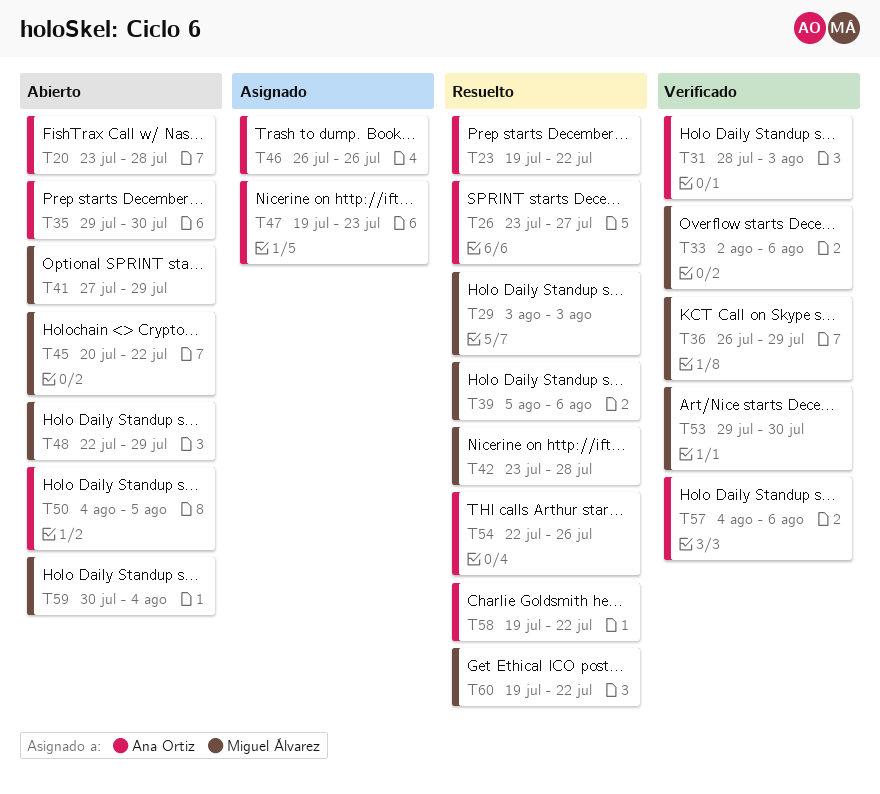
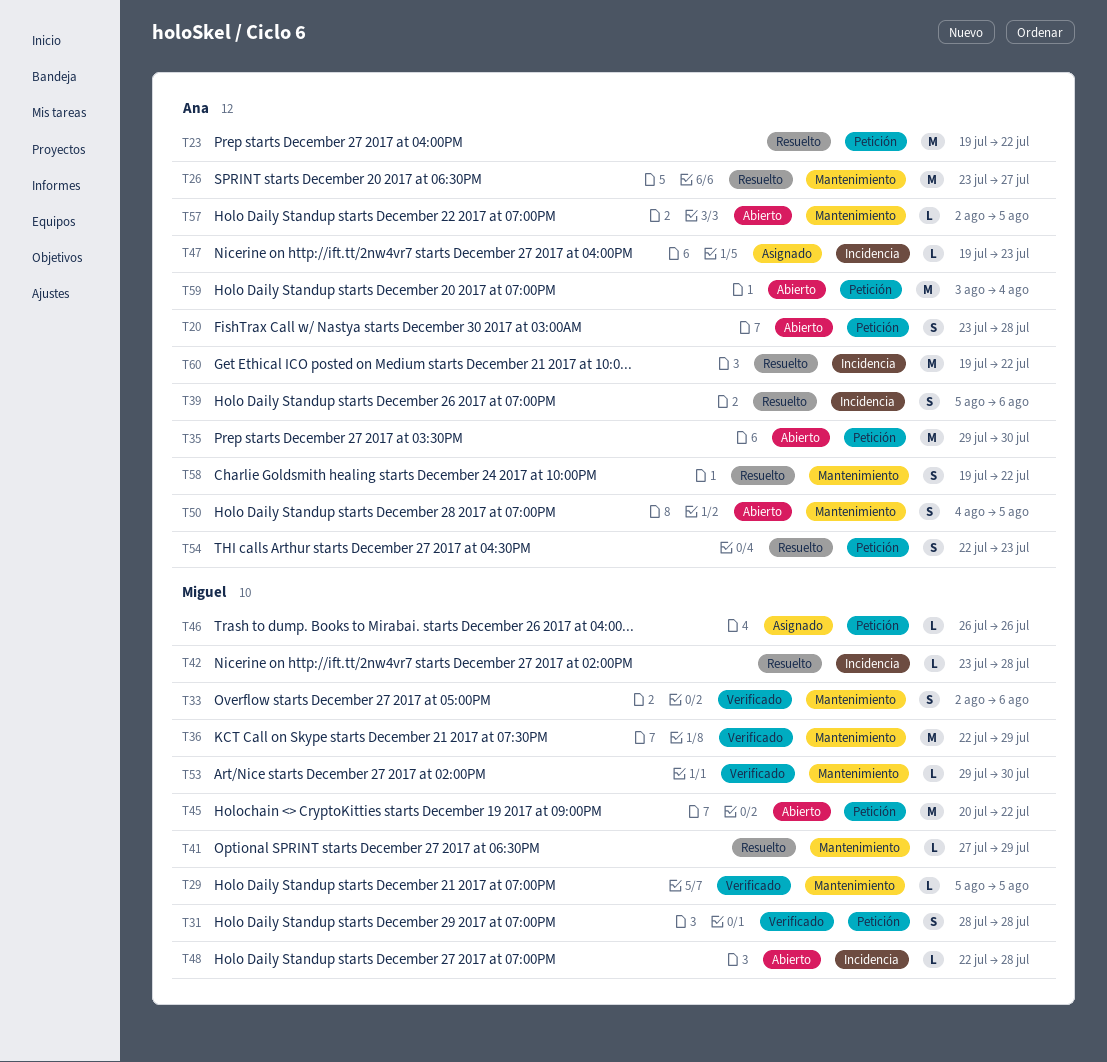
T29, status: Resuelto -> Verificado
T29, start: Aug 3 -> Aug 5
T29, due: Aug 3 -> Aug 5
T31, owner: Ana Ortiz -> Miguel Álvarez
T31, due: Aug 3 -> Jul 28
T36, start: Jul 26 -> Jul 22
T39, owner: Miguel Álvarez -> Ana Ortiz
T41, status: Abierto -> Resuelto
T46, owner: Ana Ortiz -> Miguel Álvarez
T48, due: Jul 29 -> Jul 28
T54, due: Jul 26 -> Jul 23
T57, status: Verificado -> Abierto
T57, start: Aug 4 -> Aug 2
T57, due: Aug 6 -> Aug 5
T59, owner: Miguel Álvarez -> Ana Ortiz
T59, start: Jul 30 -> Aug 3
T60, owner: Miguel Álvarez -> Ana Ortiz

